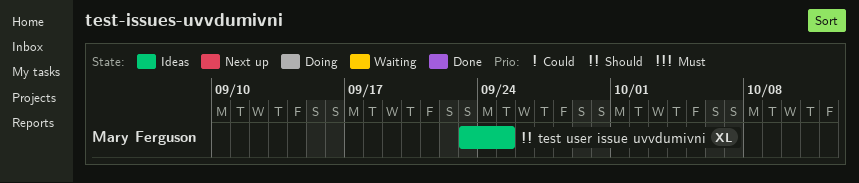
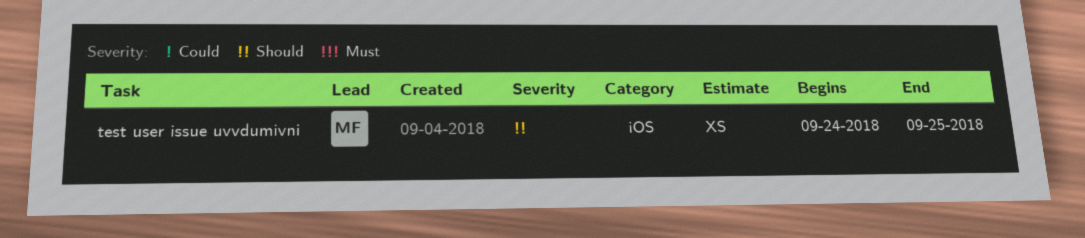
test user issue uvvdumivni, estimate: XL -> XS
test user issue uvvdumivni, start: Sep 23 -> Sep 24

